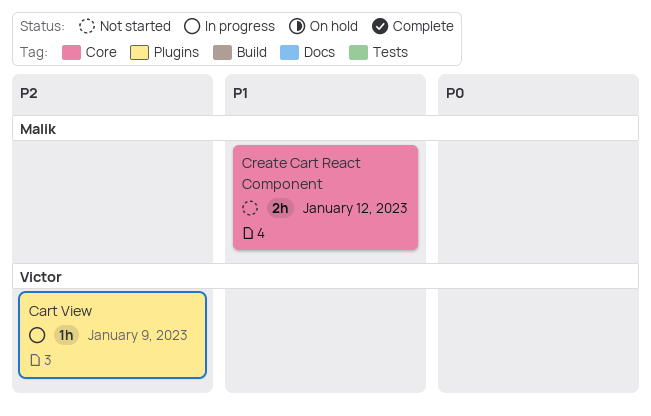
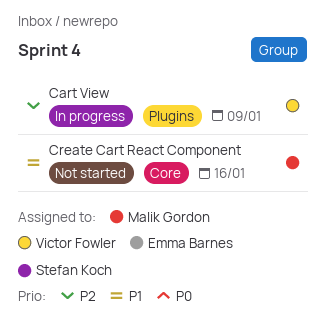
Create Cart React Component, due: Jan 12 -> Jan 16

